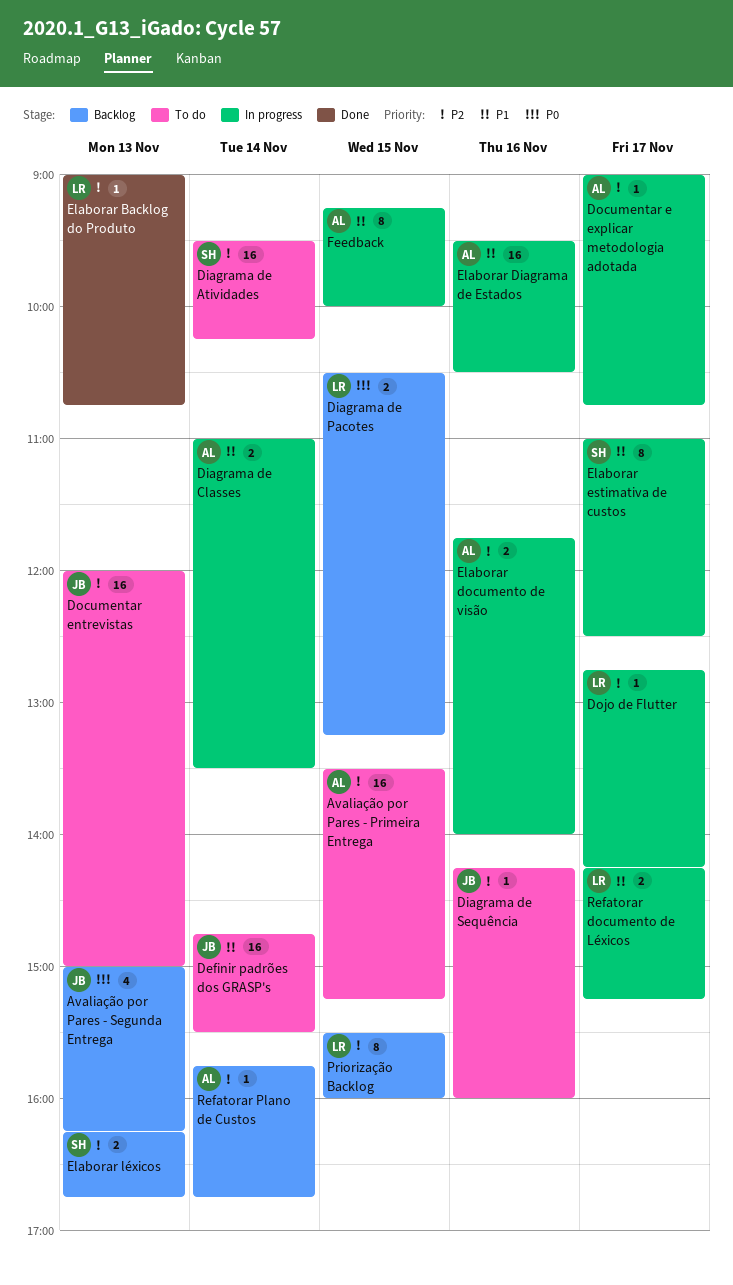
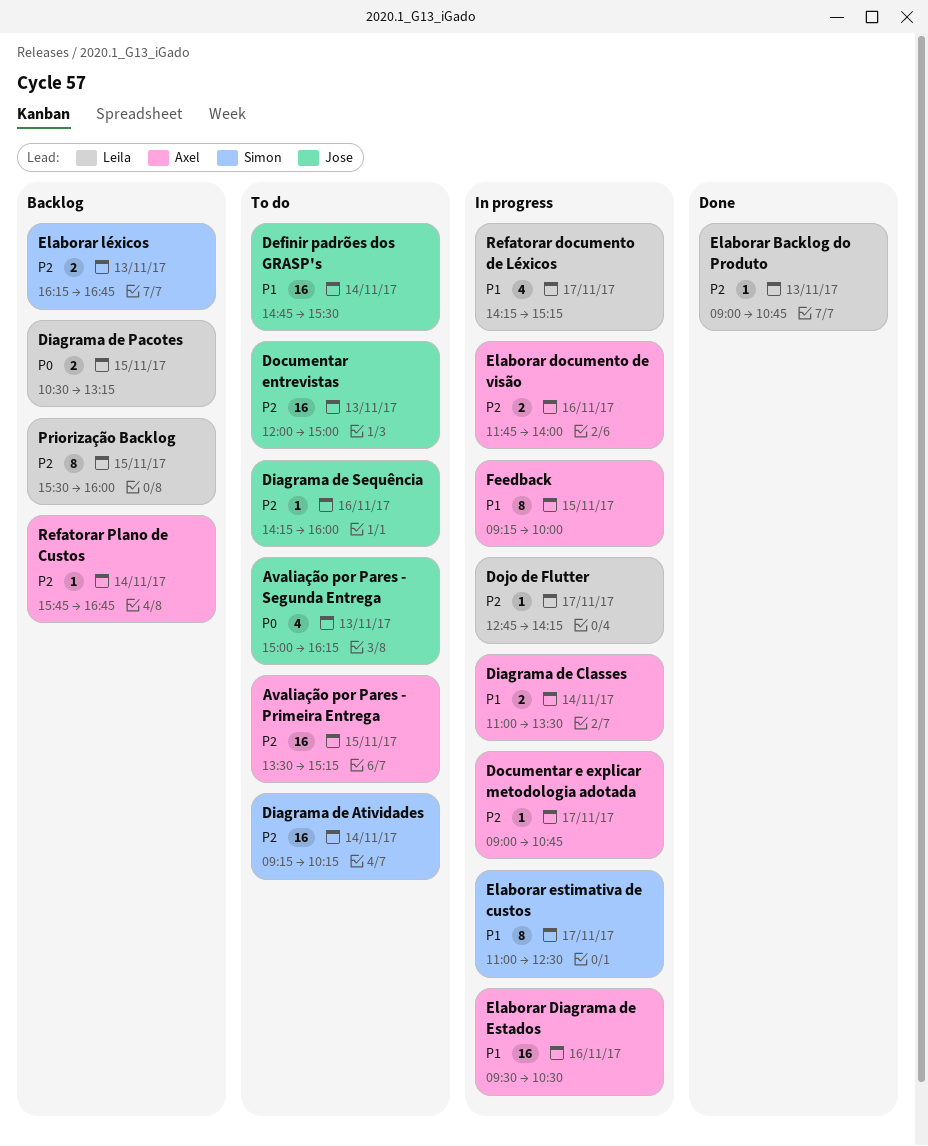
Avaliação por Pares - Segunda Entrega, status: Backlog -> To do
Diagrama de Atividades, begins: 09:30 -> 09:15
Refatorar documento de Léxicos, estimate: 2 -> 4

